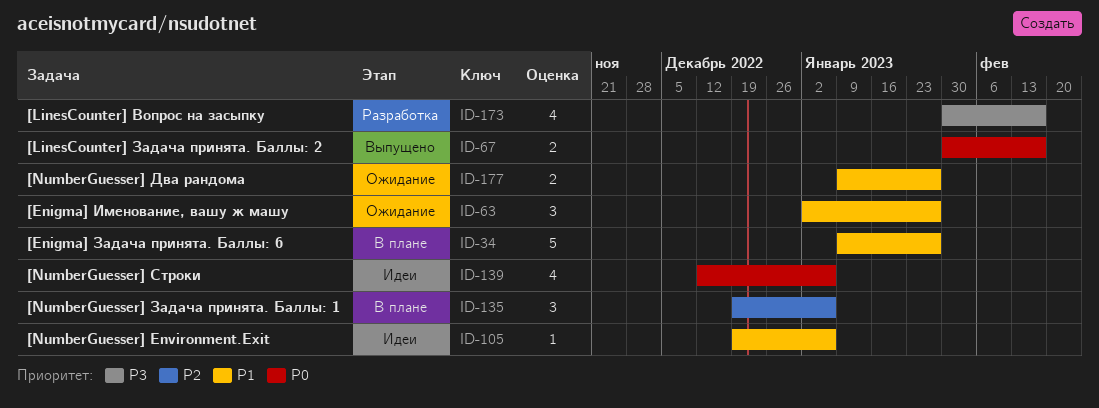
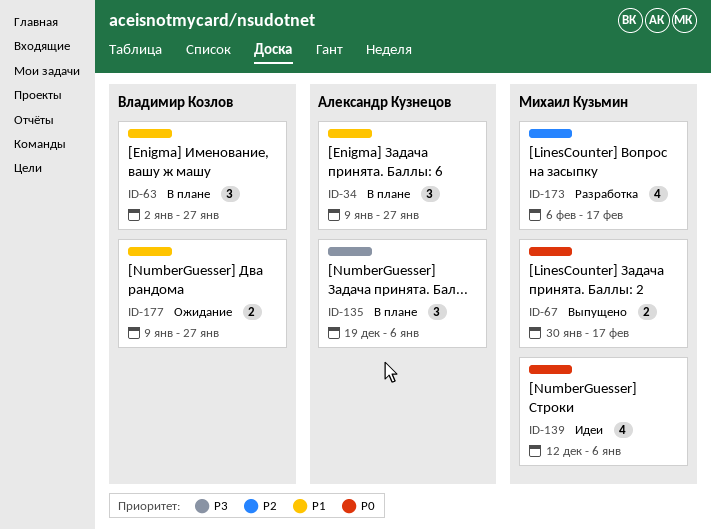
ID-34, estimate: 5 -> 3
ID-63, status: Ожидание -> В плане
ID-105: present -> none
ID-135, priority: P2 -> P3
ID-173, priority: P3 -> P2
ID-173, start: Jan 30 -> Feb 6

